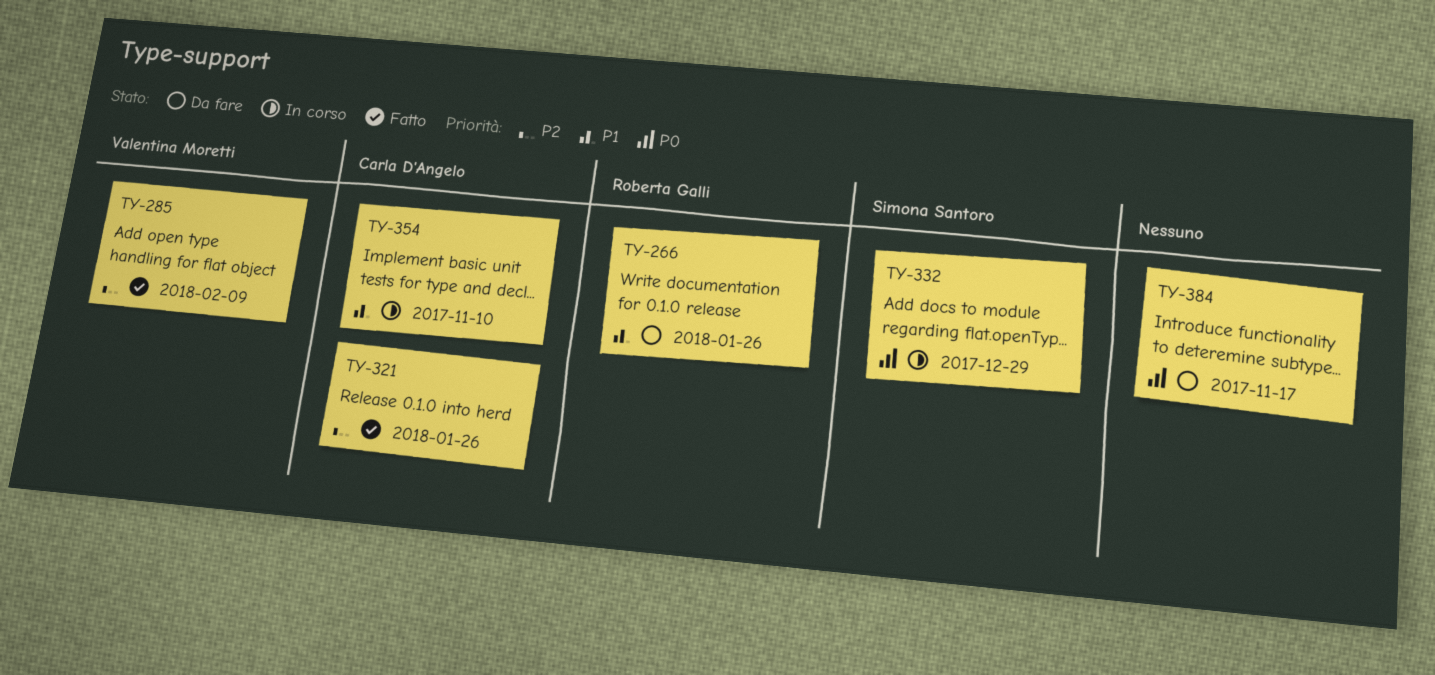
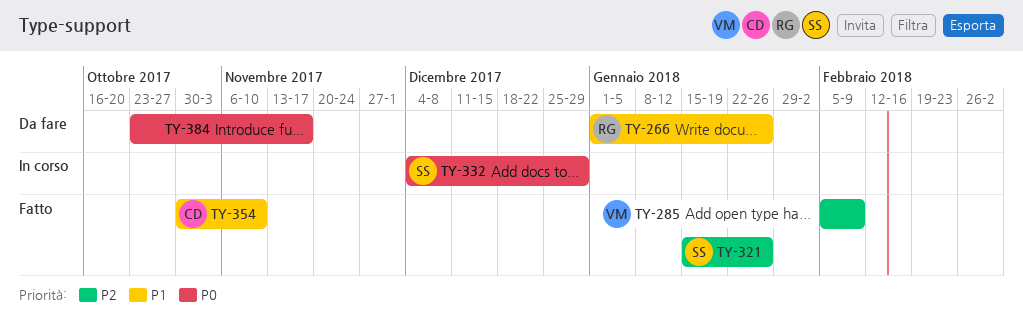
TY-321, owner: Carla D'Angelo -> Simona Santoro
TY-354, status: In corso -> Fatto

